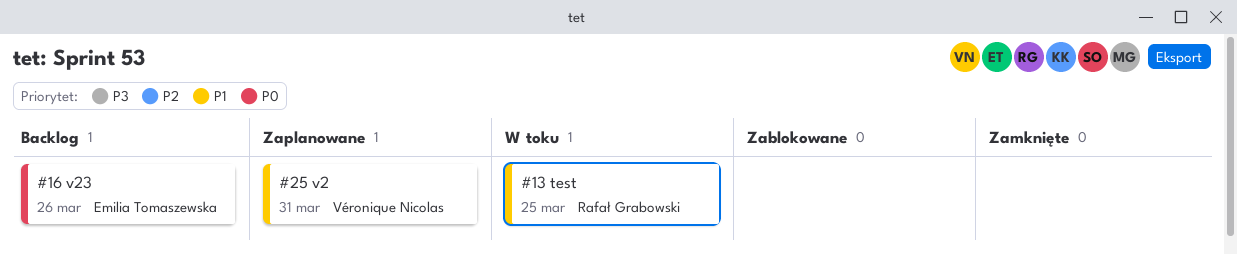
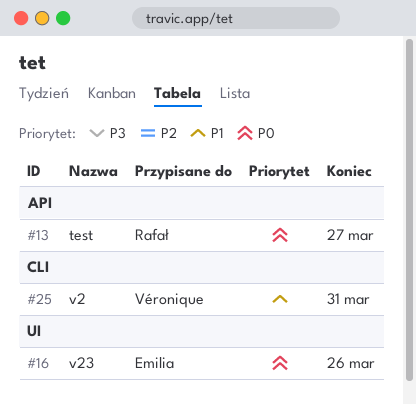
#13, priority: P1 -> P0
#13, due: Mar 25 -> Mar 27

